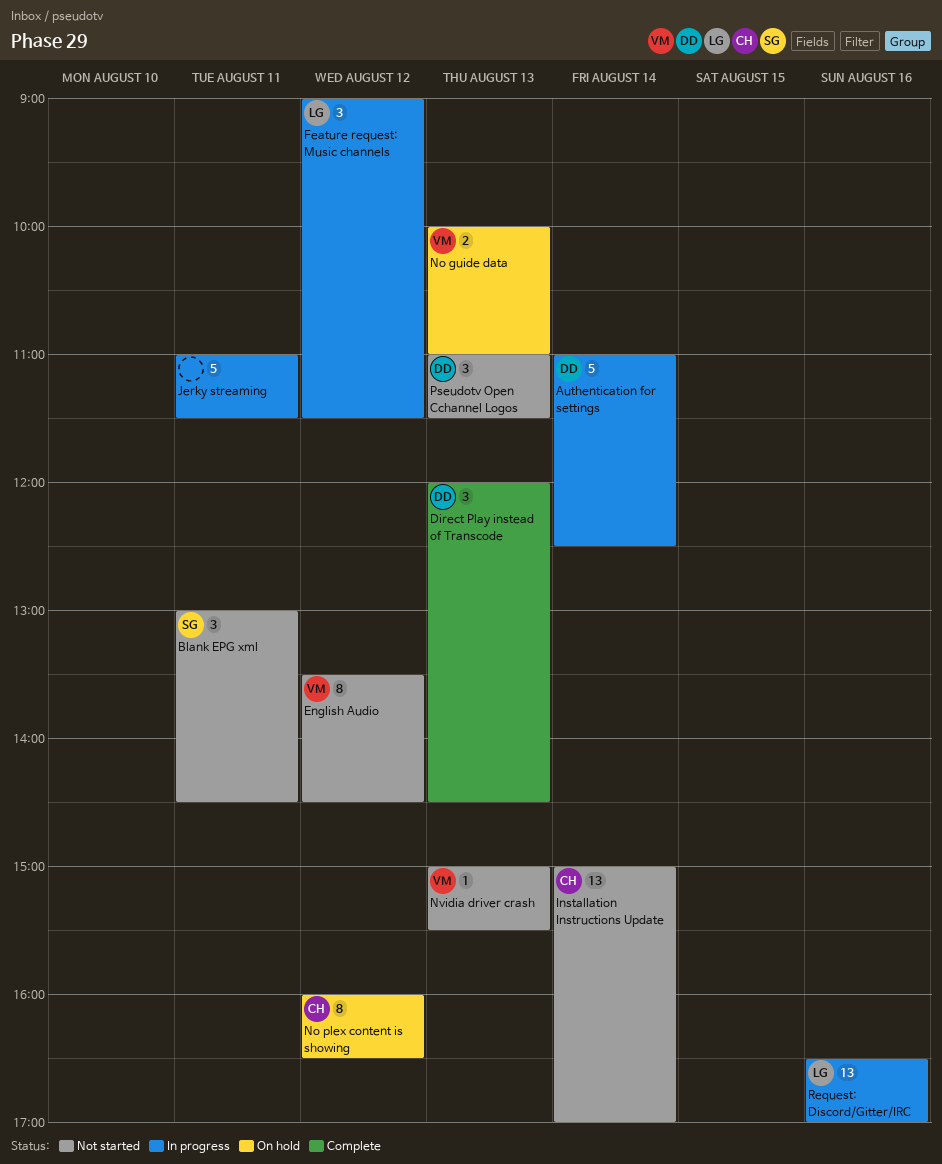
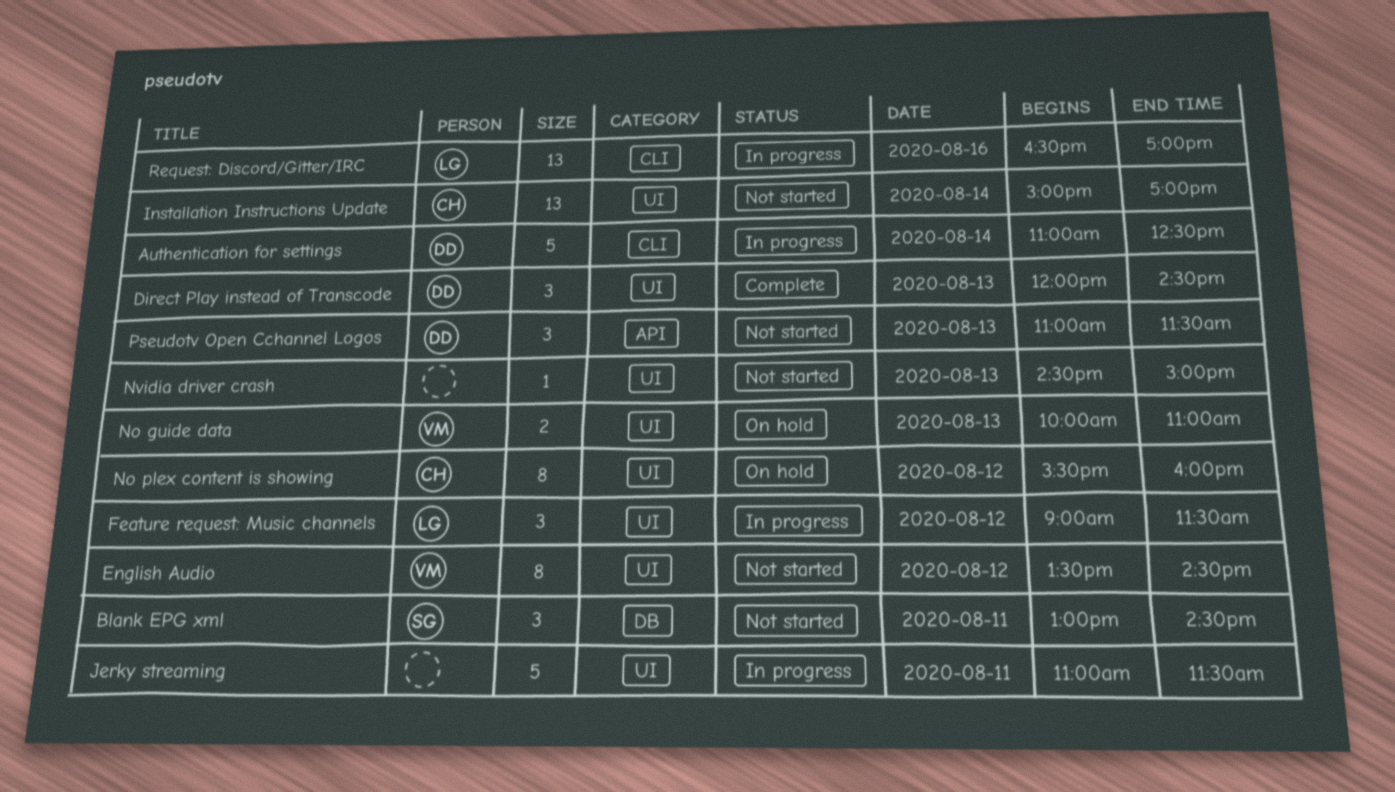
No plex content is showing, begins: 16:00 -> 15:30
No plex content is showing, ends: 16:30 -> 16:00
Nvidia driver crash, owner: VM -> none
Nvidia driver crash, begins: 15:00 -> 14:30
Nvidia driver crash, ends: 15:30 -> 15:00

